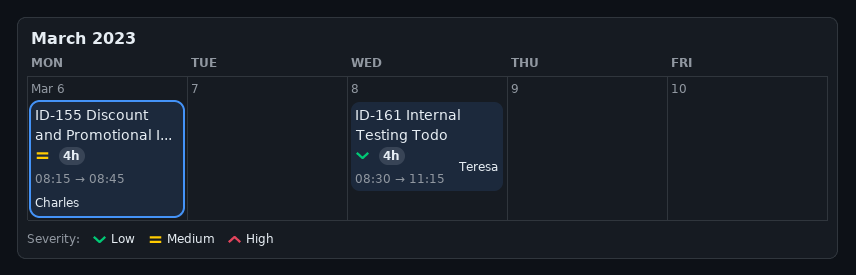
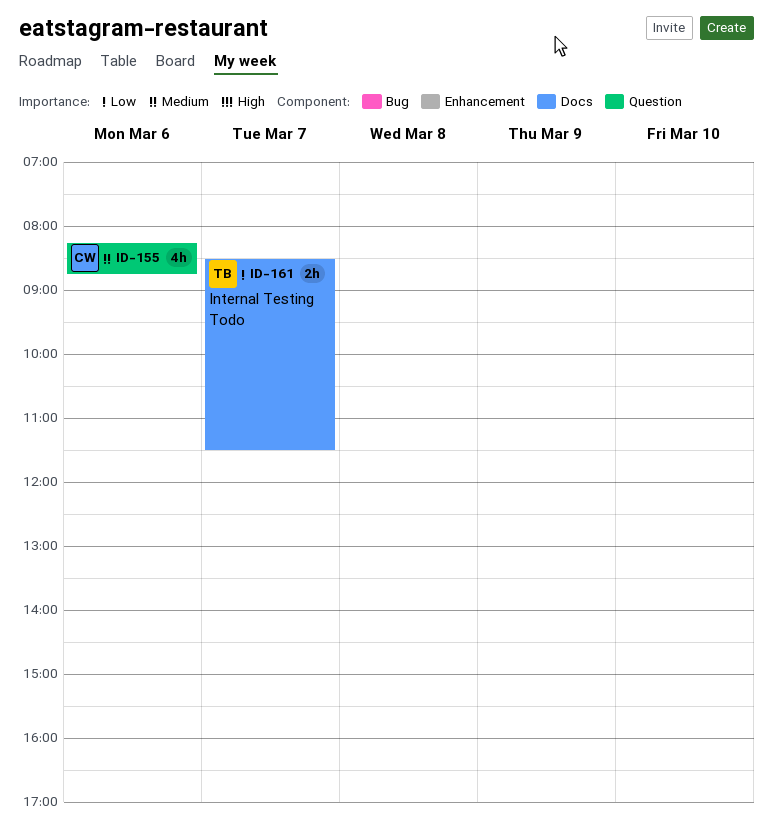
ID-161, estimate: 4h -> 2h
ID-161, day: Mar 8 -> Mar 7
ID-161, ends: 11:15 -> 11:30

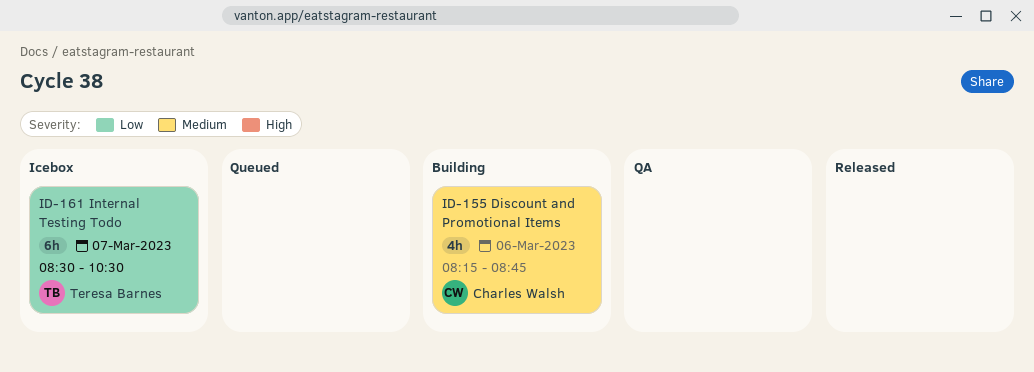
ID-161, estimate: 2h -> 6h
ID-161, ends: 11:30 -> 10:30

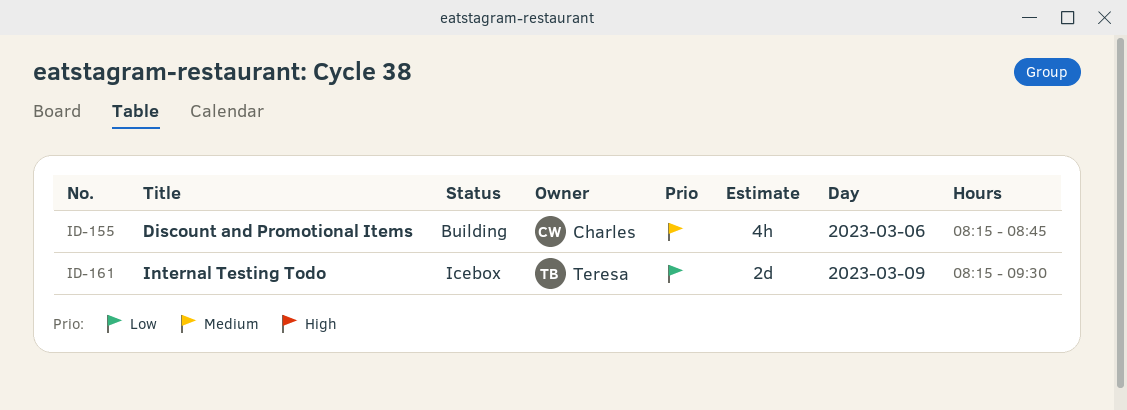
ID-161, estimate: 6h -> 2d
ID-161, day: Mar 7 -> Mar 9
ID-161, begins: 08:30 -> 08:15
ID-161, ends: 10:30 -> 09:30

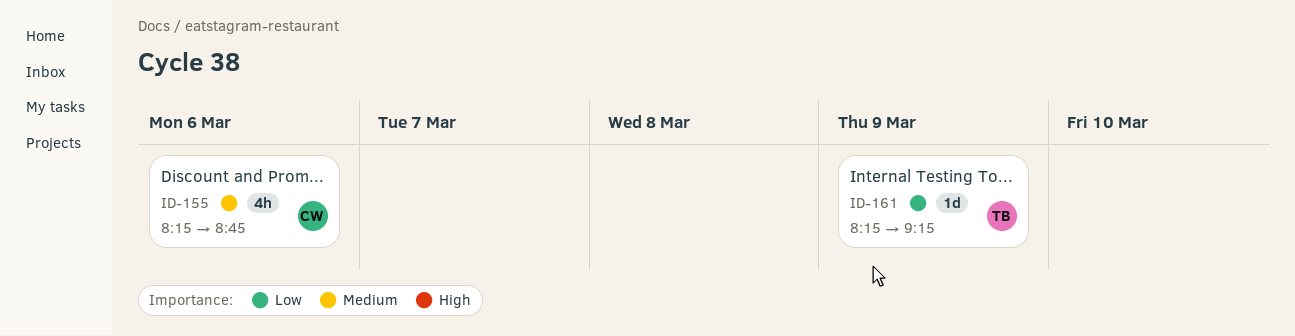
ID-161, estimate: 2d -> 1d
ID-161, ends: 09:30 -> 09:15

